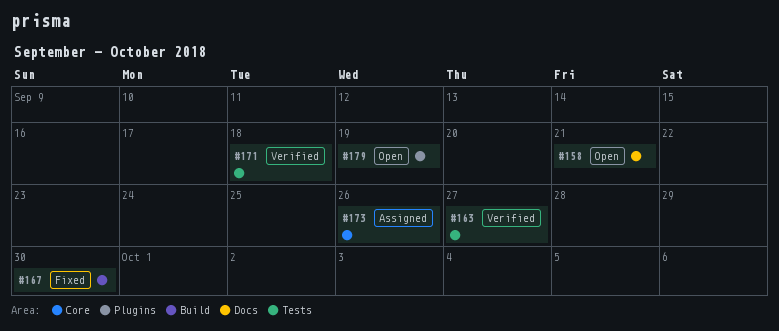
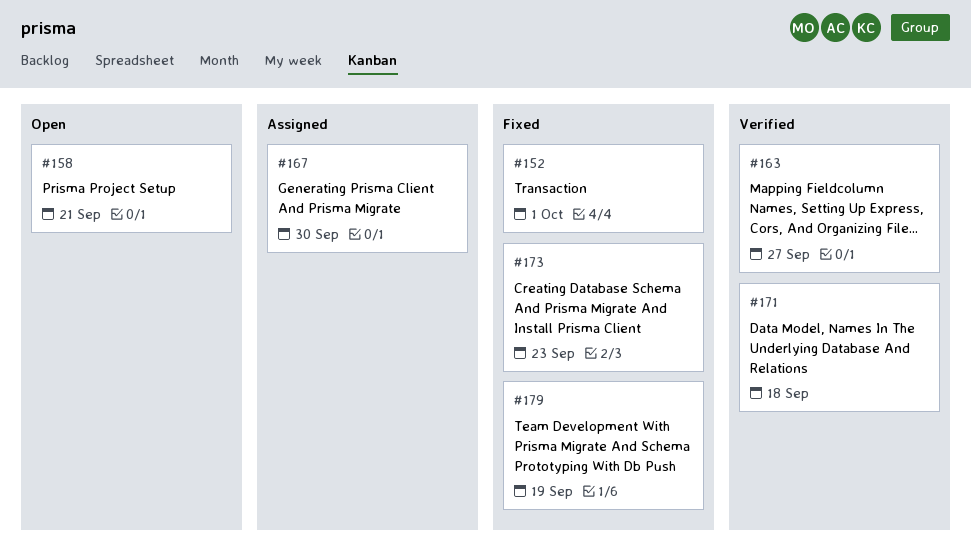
#152: none -> present
#167, status: Fixed -> Assigned
#173, status: Assigned -> Fixed
#173, due: Sep 26 -> Sep 23
#179, status: Open -> Fixed

